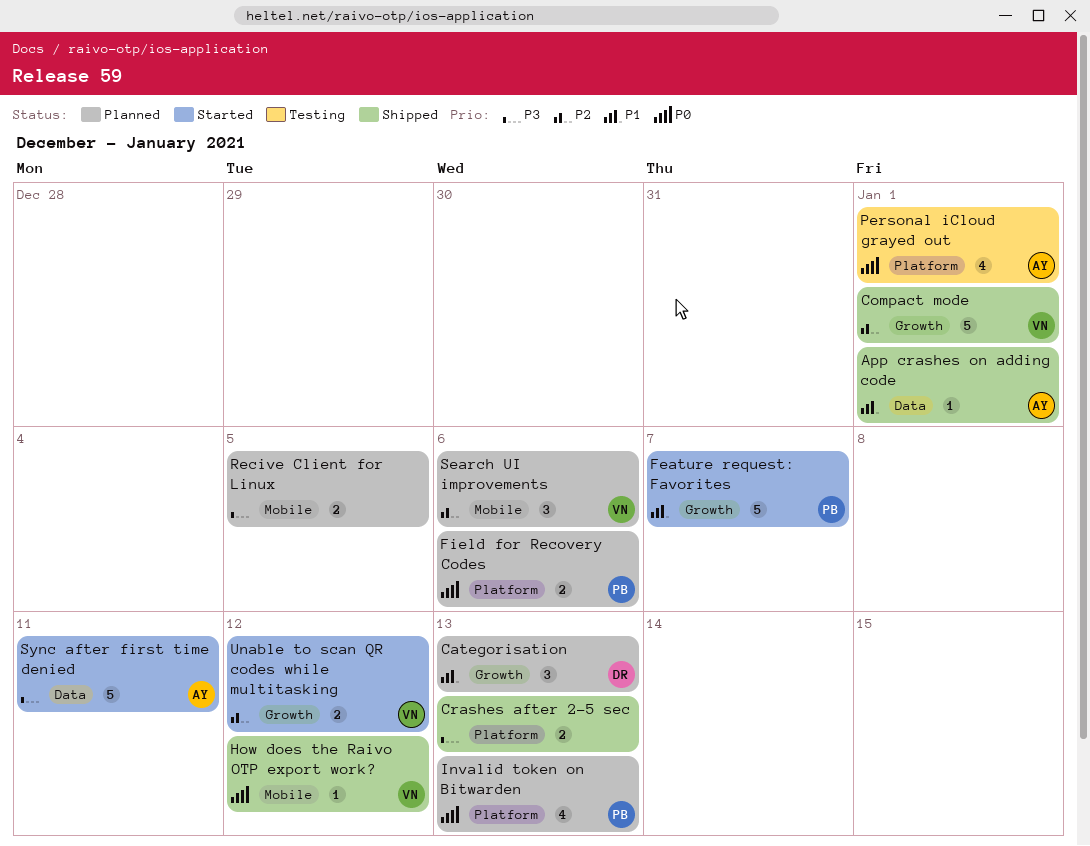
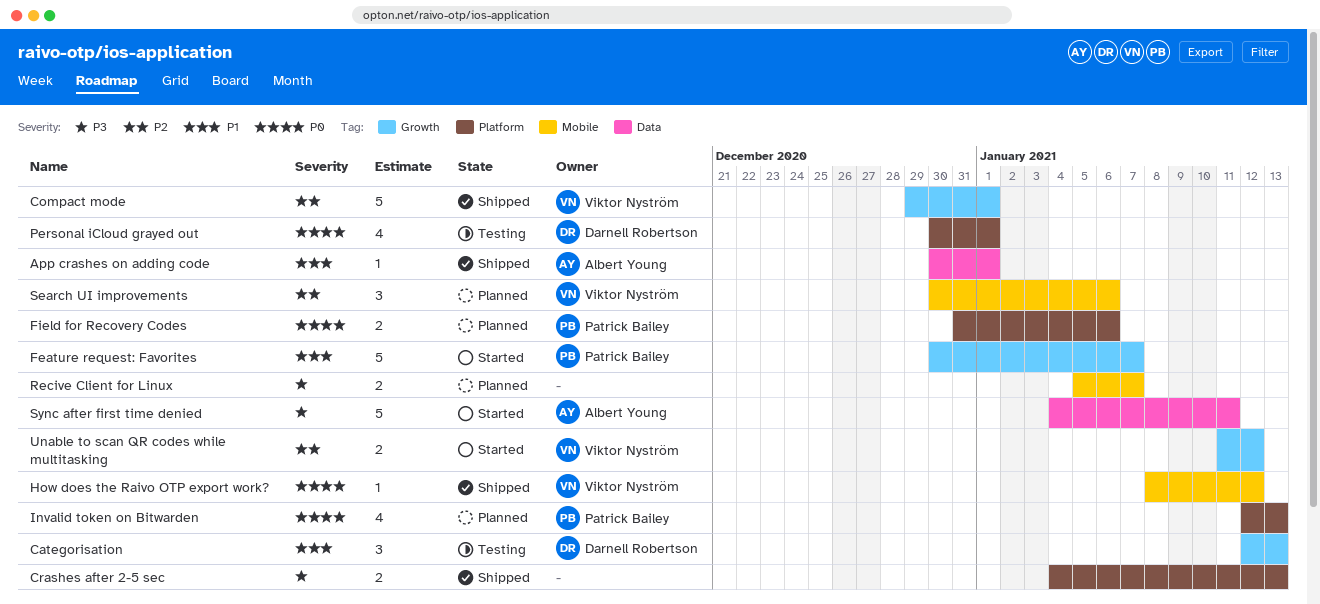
Categorisation, status: Planned -> Testing
Personal iCloud grayed out, owner: Albert Young -> Darnell Robertson
Recive Client for Linux, due: Jan 5 -> Jan 7

